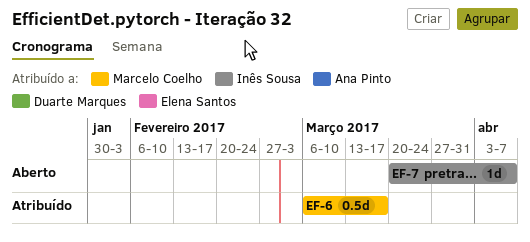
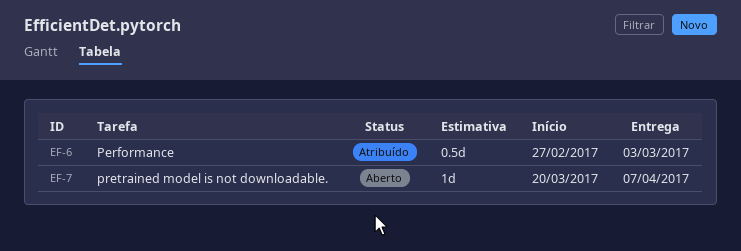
EF-6, start: Mar 6 -> Feb 27
EF-6, due: Mar 17 -> Mar 3

